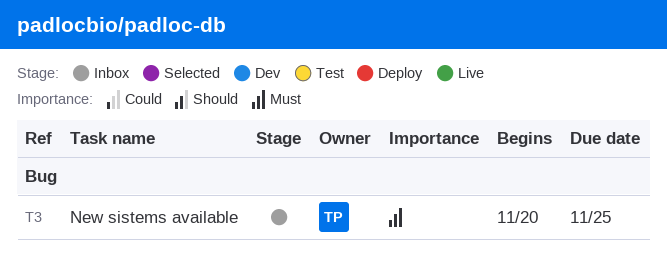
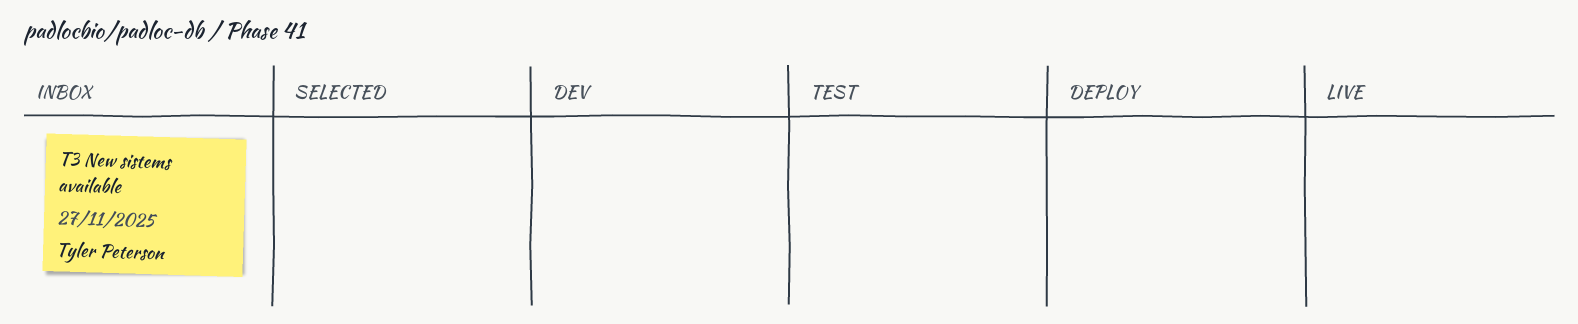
T3, due: Nov 25 -> Nov 27

